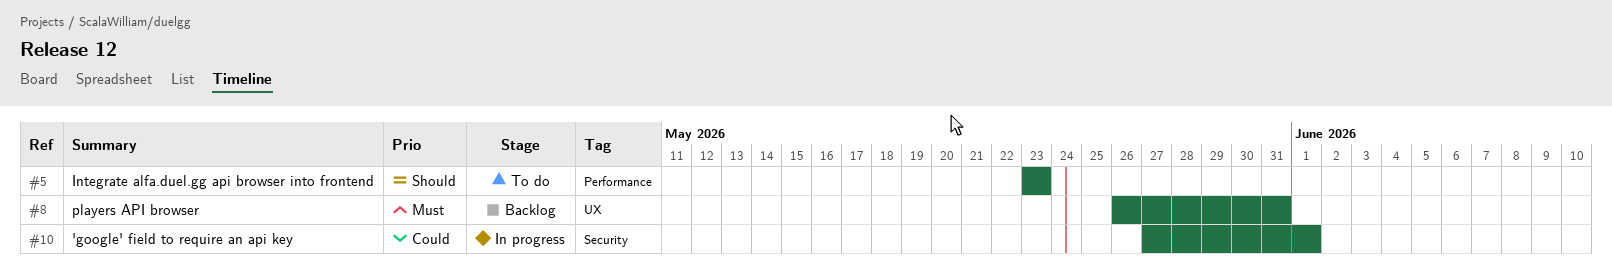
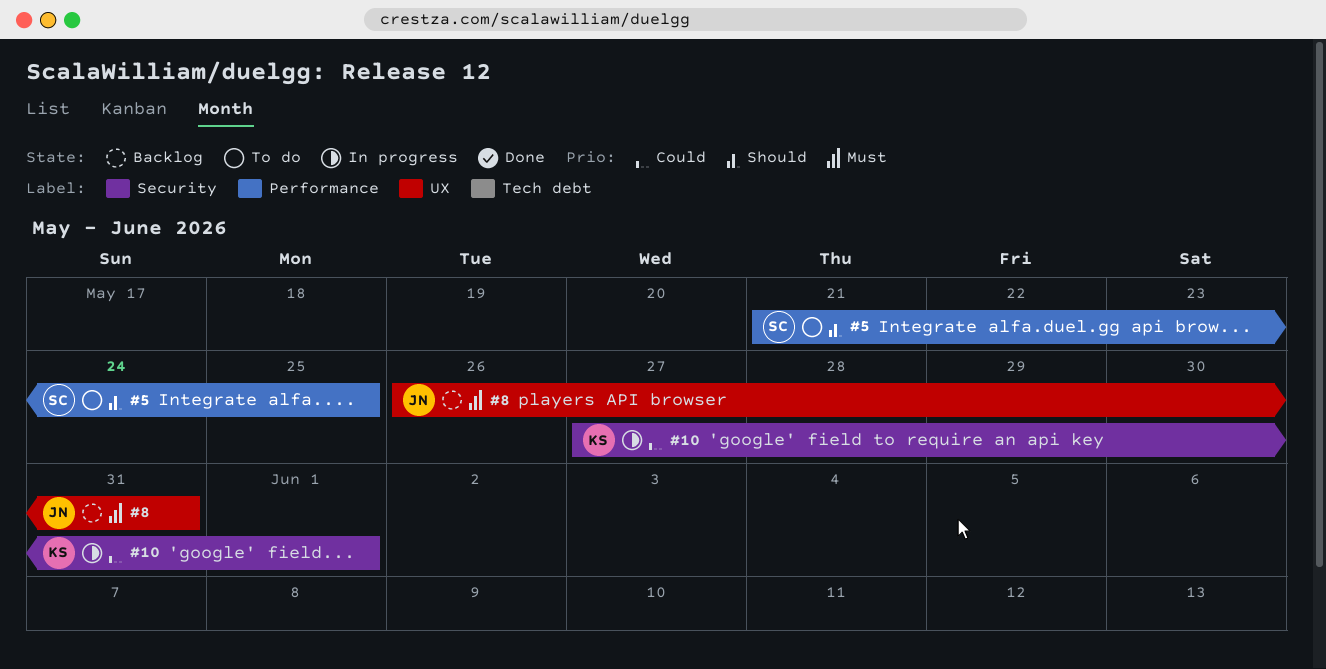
#5, start: May 23 -> May 21
#5, due: May 23 -> May 25

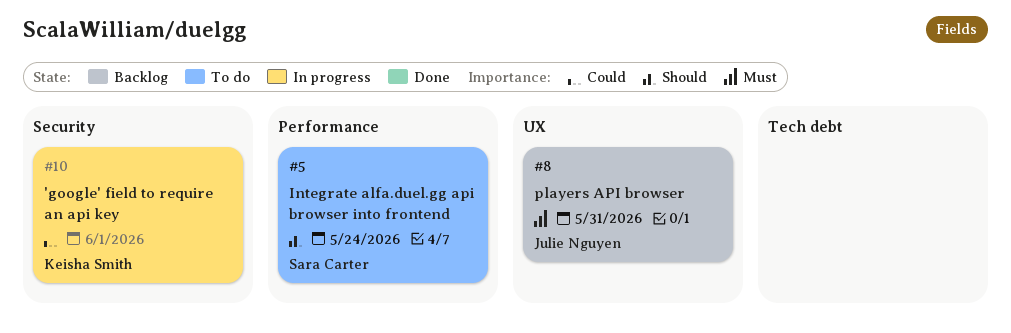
#5, due: May 25 -> May 24

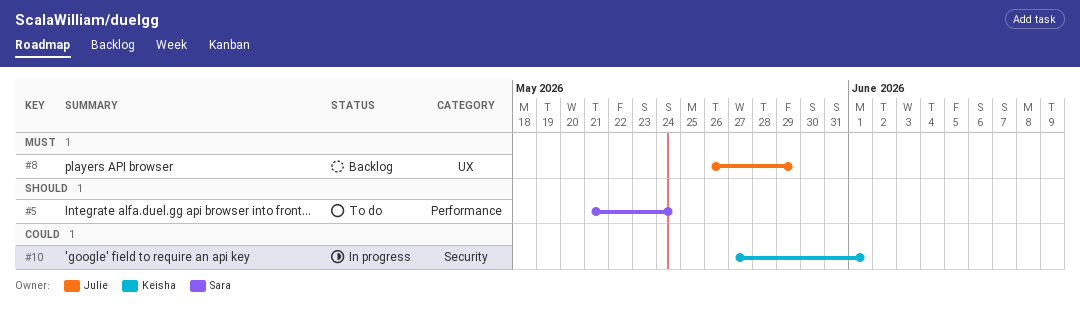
#8, due: May 31 -> May 29

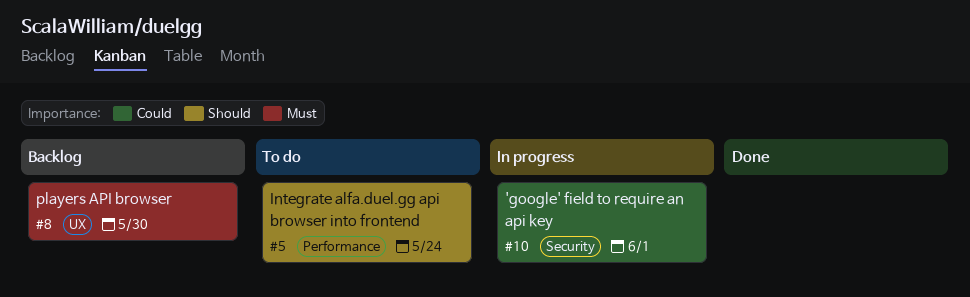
#8, due: May 29 -> May 30

